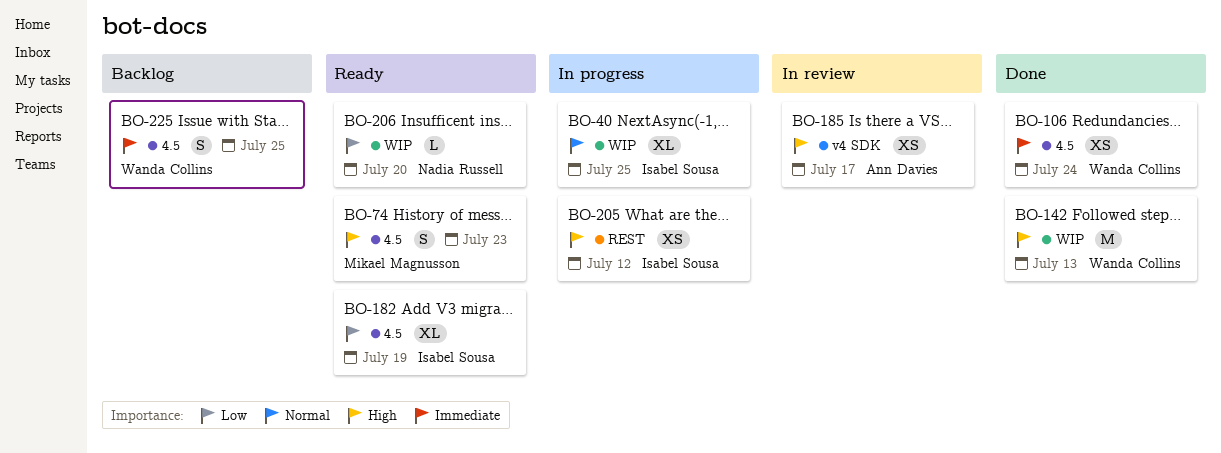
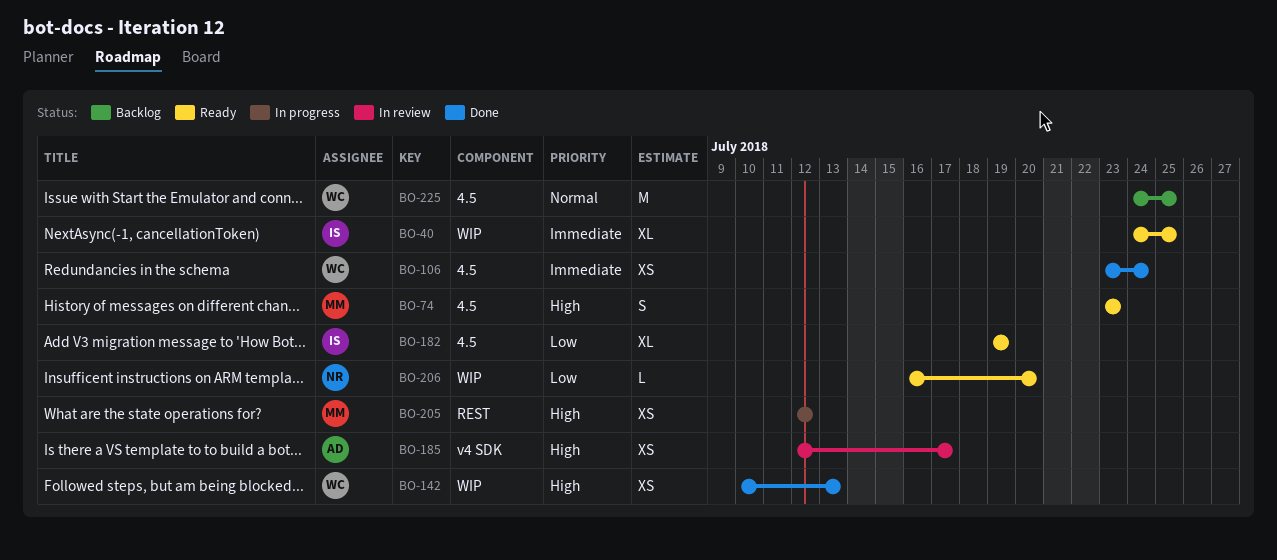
BO-40, status: In progress -> Ready
BO-40, priority: Normal -> Immediate
BO-142, estimate: M -> XS
BO-205, owner: Isabel Sousa -> Mikael Magnusson
BO-225, priority: Immediate -> Normal
BO-225, estimate: S -> M

